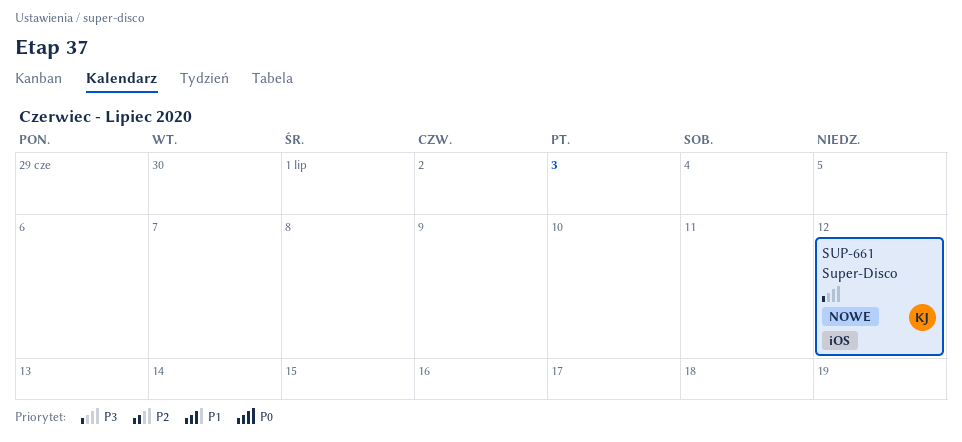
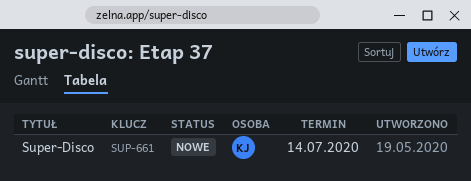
SUP-661, due: Jul 12 -> Jul 14

